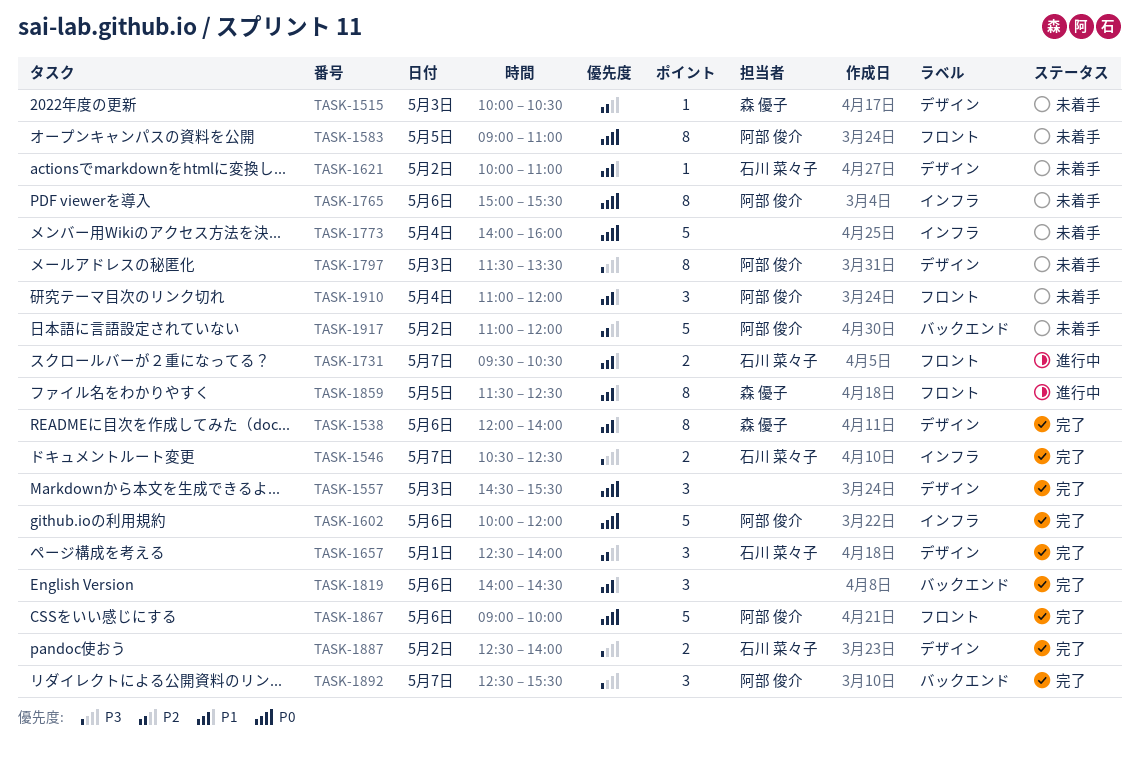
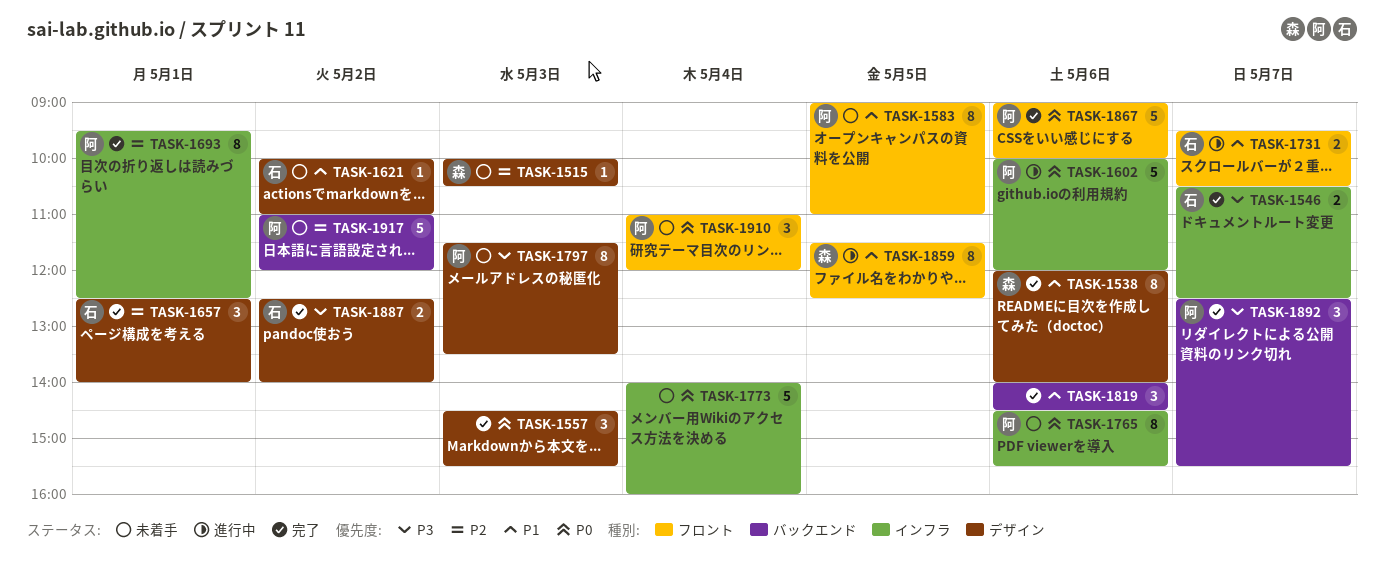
TASK-1583, priority: P0 -> P1
TASK-1602, status: 完了 -> 進行中
TASK-1693: none -> present
TASK-1765, begins: 15:00 -> 14:30
TASK-1910, priority: P1 -> P0

